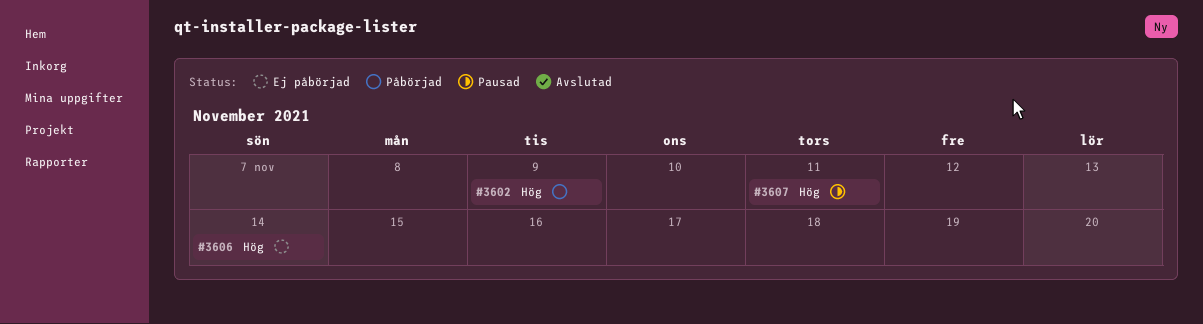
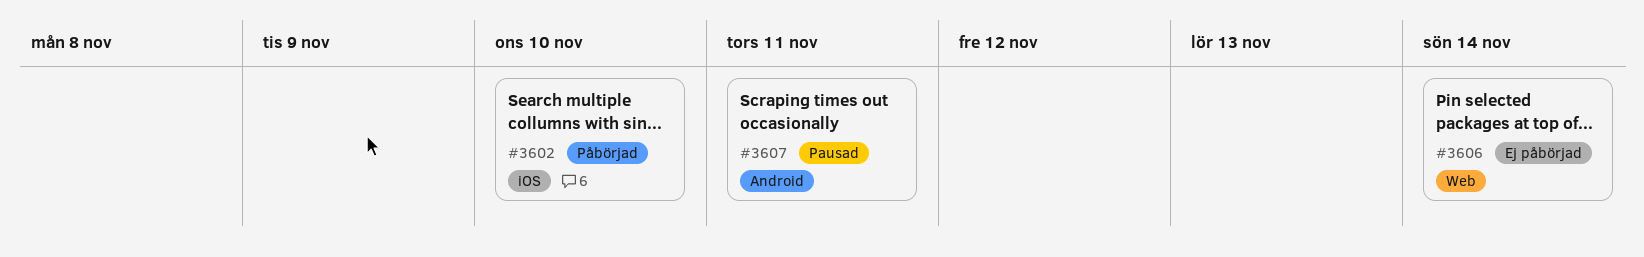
#3602, due: Nov 9 -> Nov 10

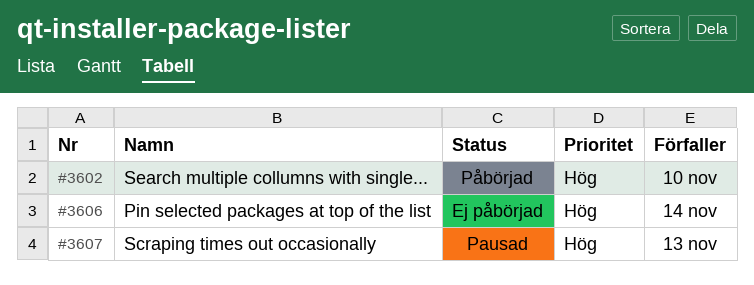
#3607, due: Nov 11 -> Nov 13

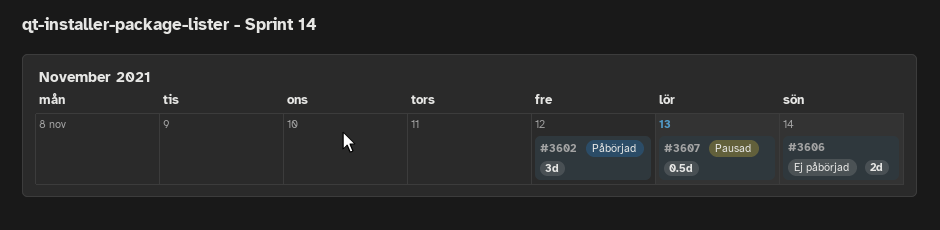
#3602, due: Nov 10 -> Nov 12

